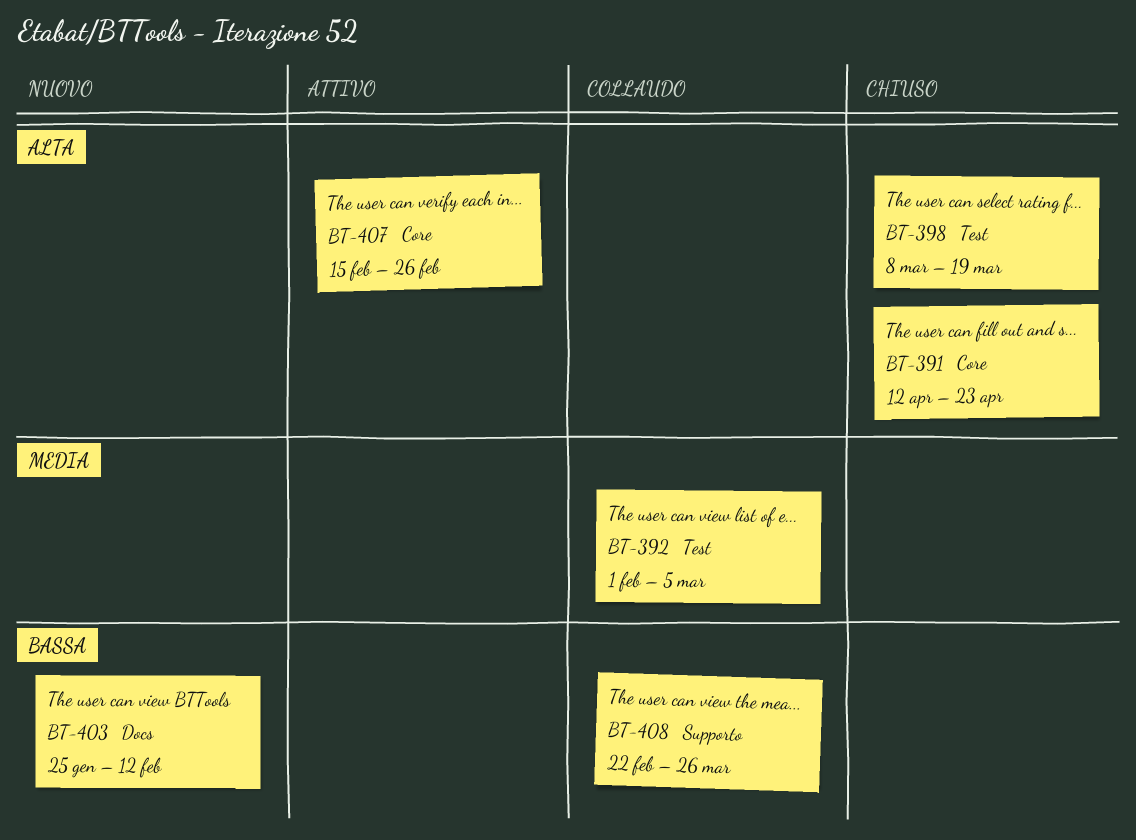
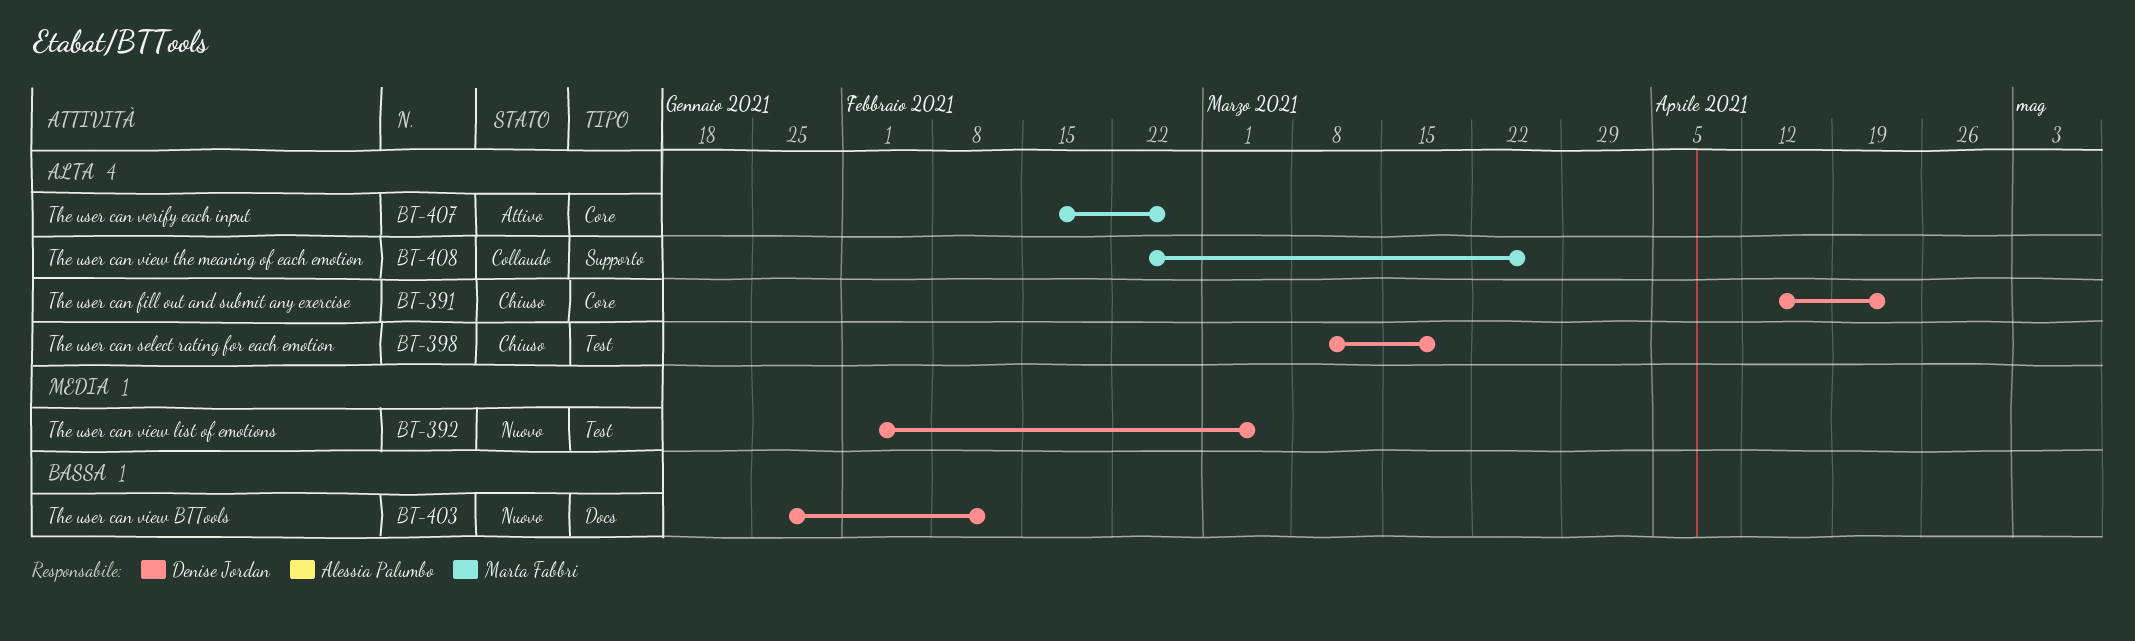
BT-392, status: Collaudo -> Nuovo
BT-408, priority: Bassa -> Alta

